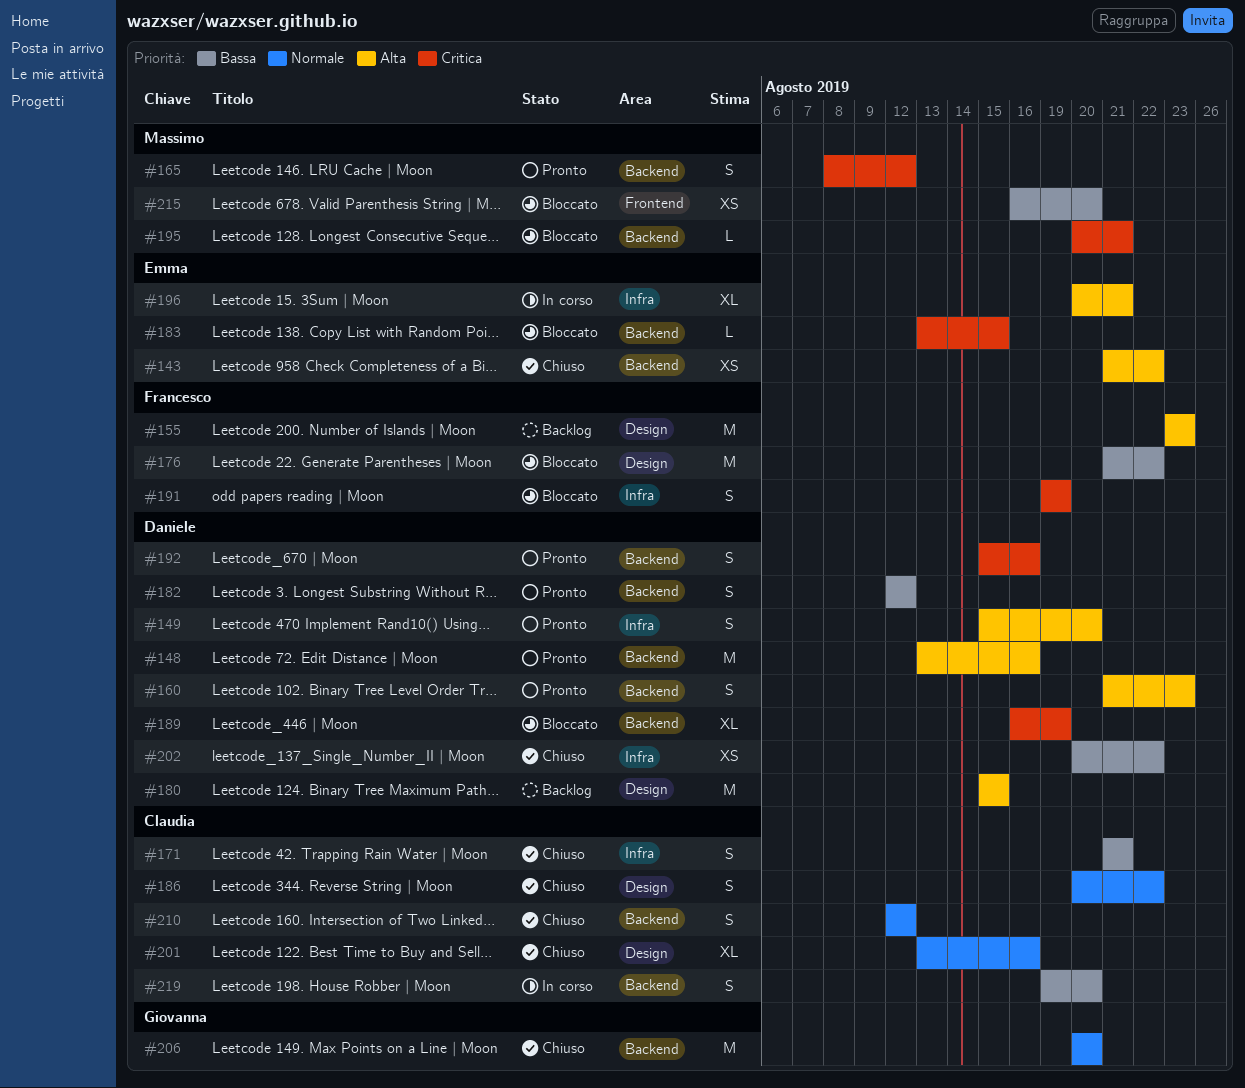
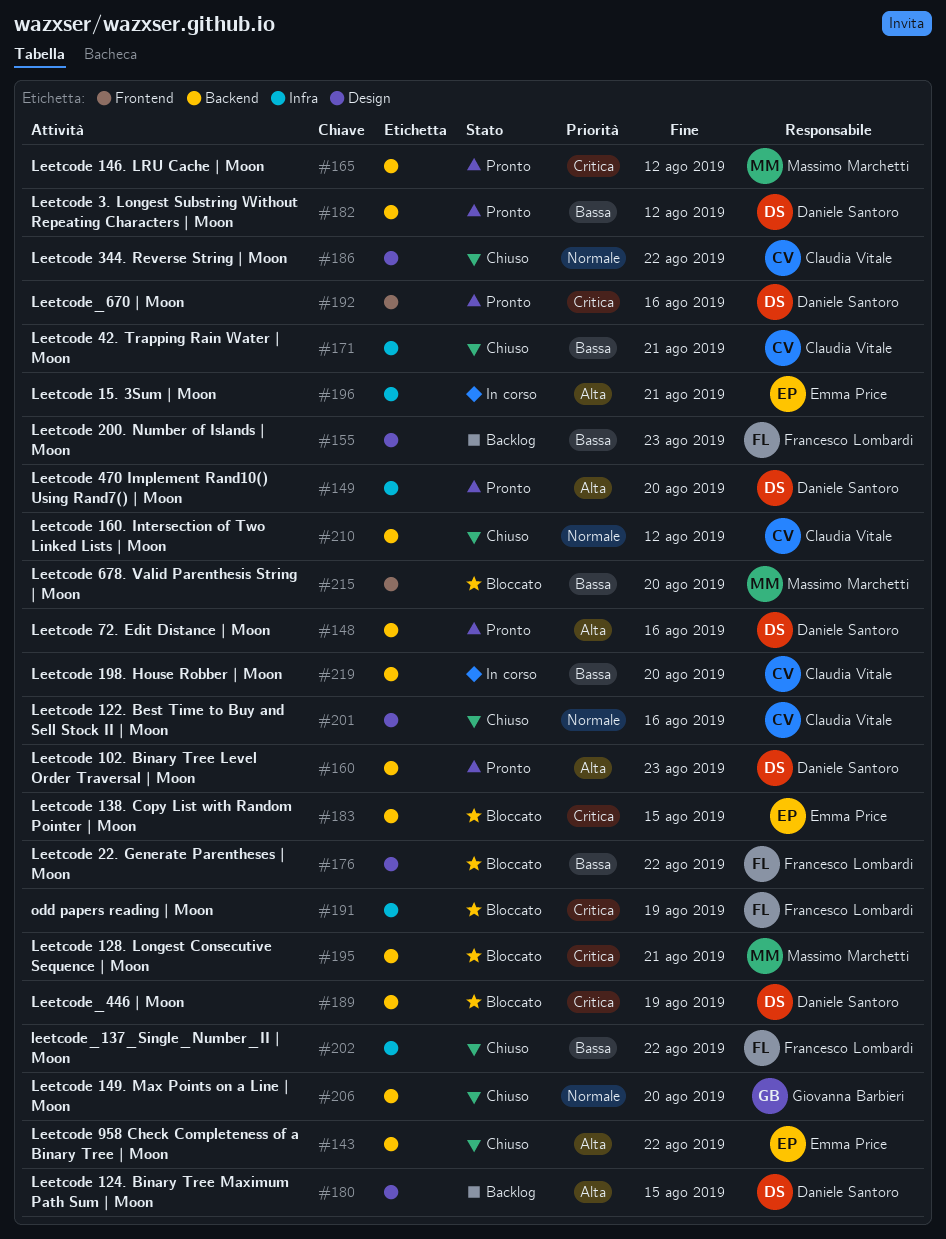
#155, priority: Alta -> Bassa
#192, label: Backend -> Frontend
#202, owner: Daniele Santoro -> Francesco Lombardi

